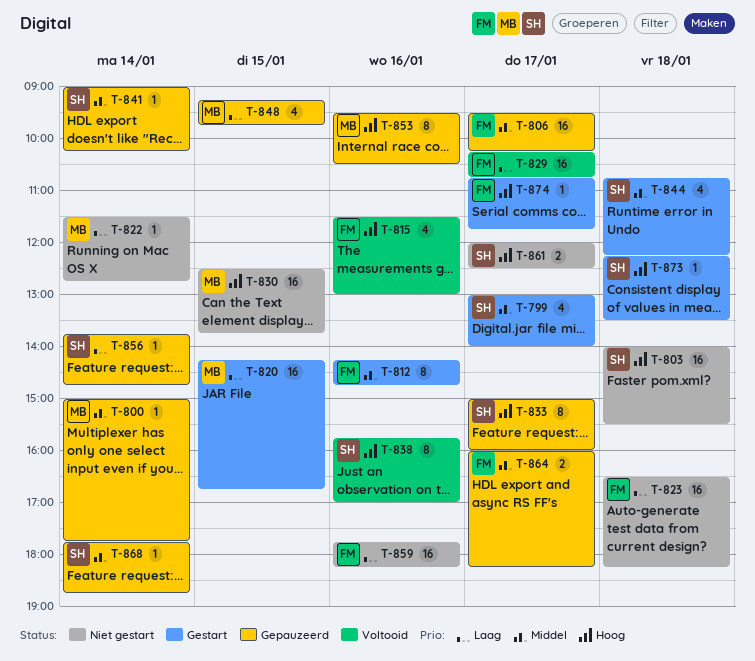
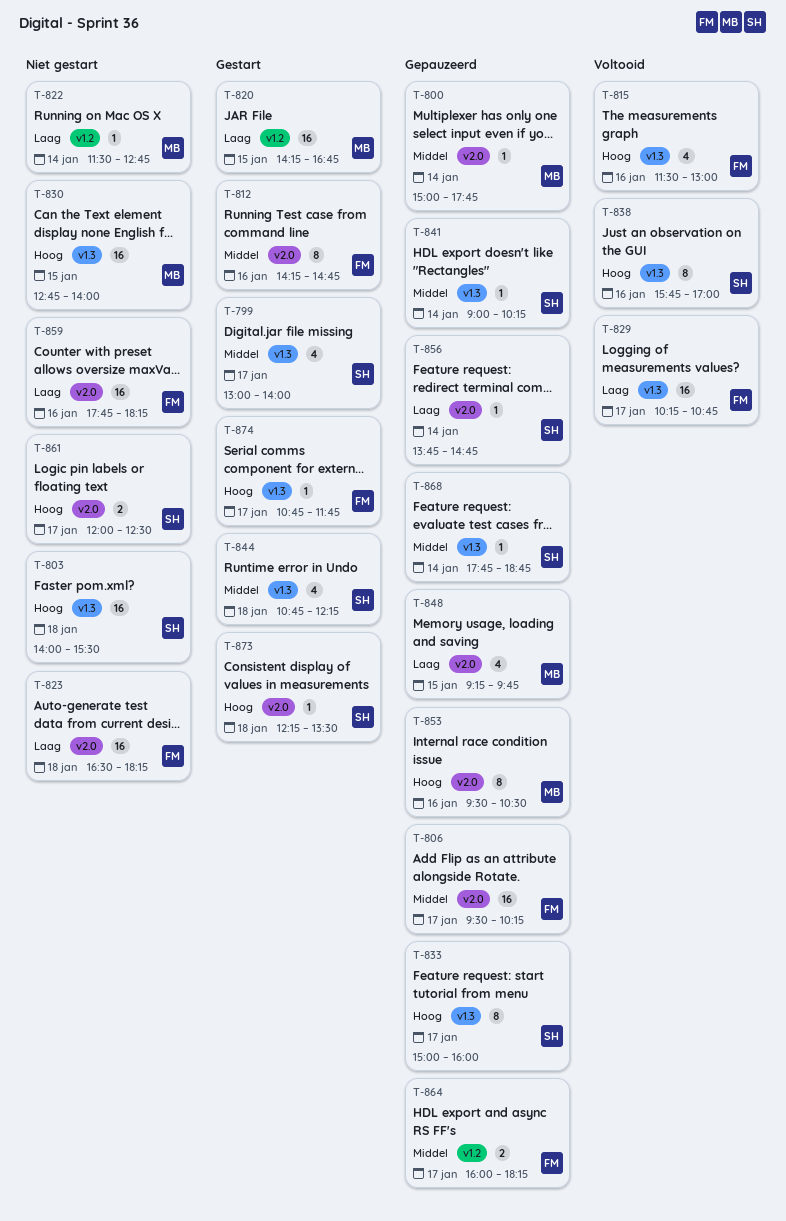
T-830, begins: 12:30 -> 12:45
T-830, ends: 13:45 -> 14:00

